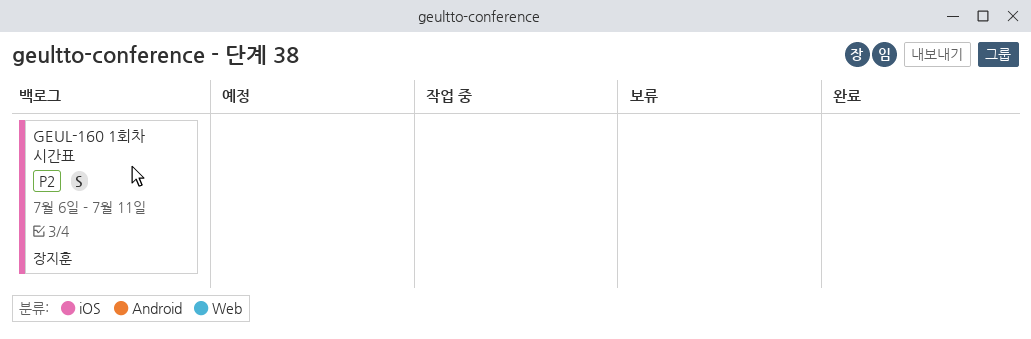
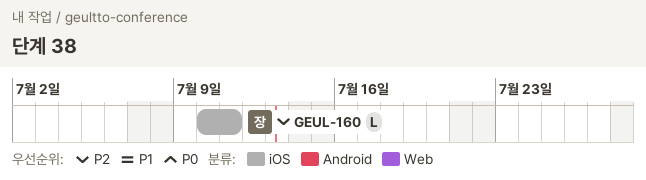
GEUL-160, estimate: S -> L
GEUL-160, start: Jul 6 -> Jul 10

